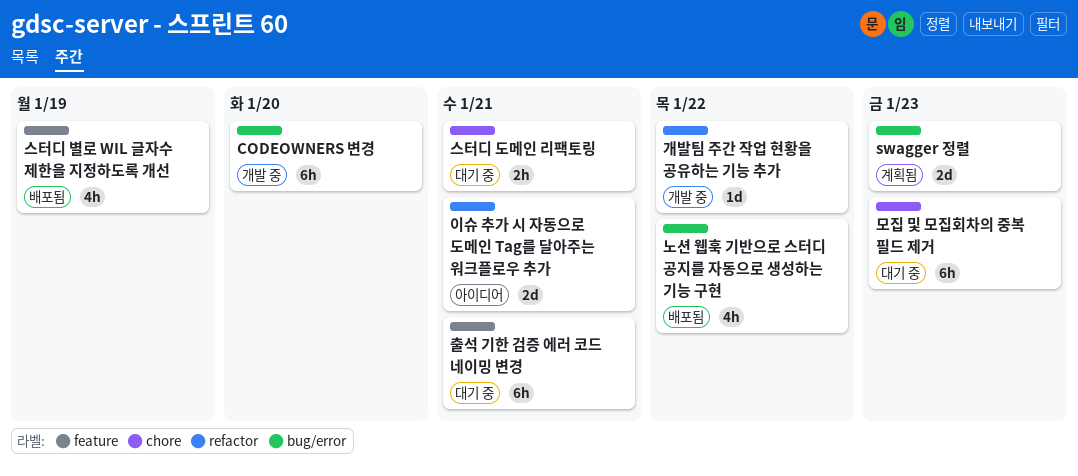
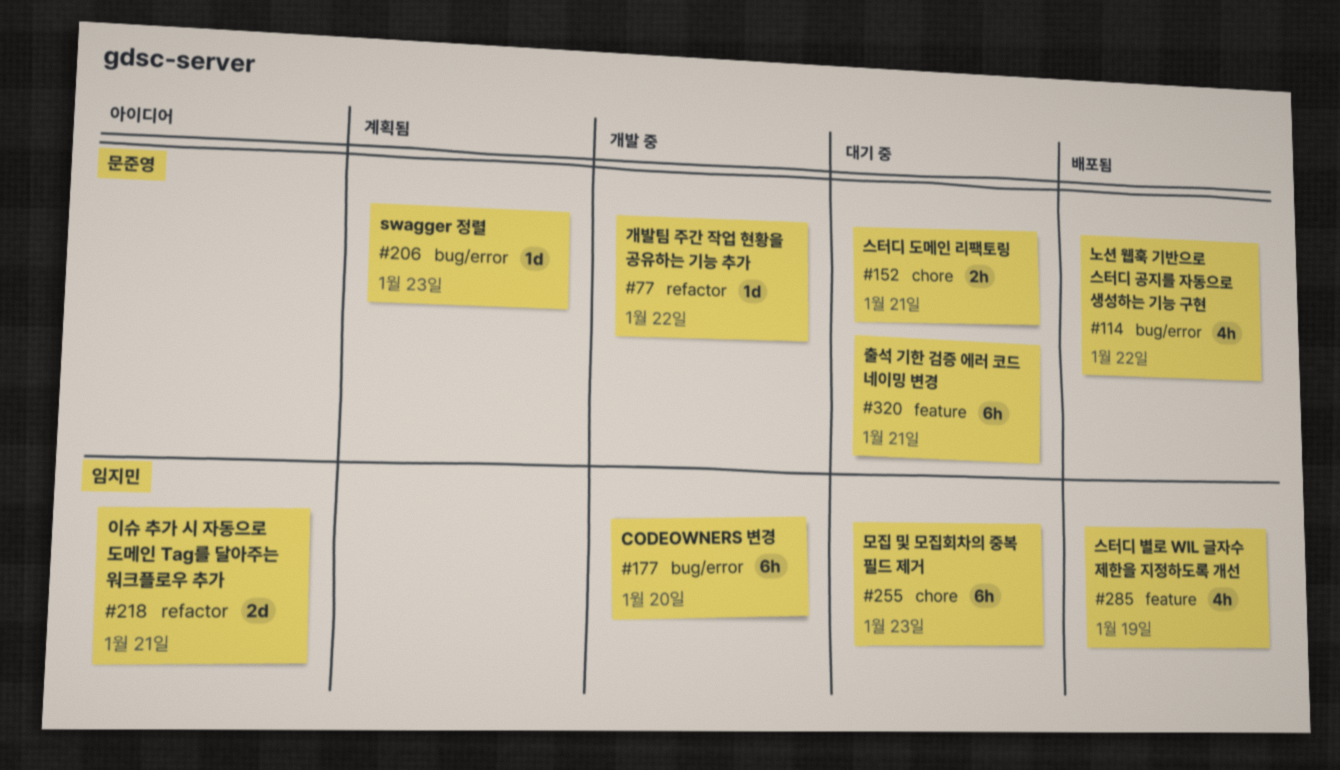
swagger 정렬, estimate: 2d -> 1d

